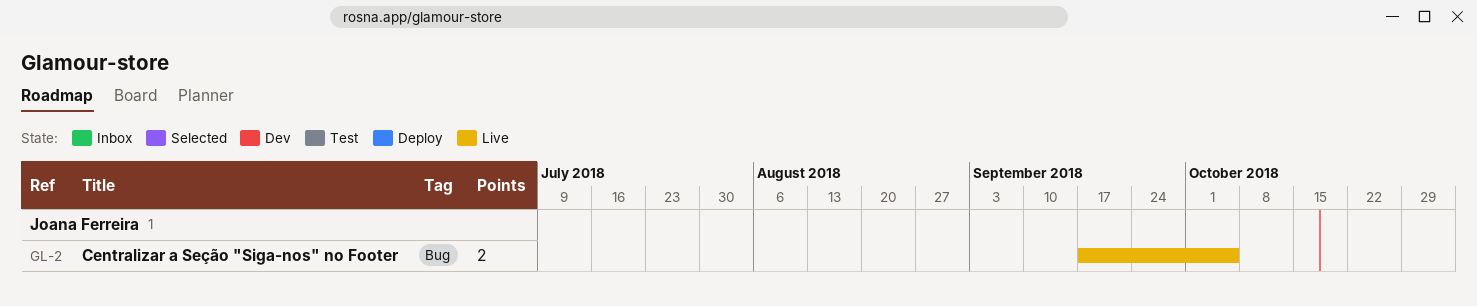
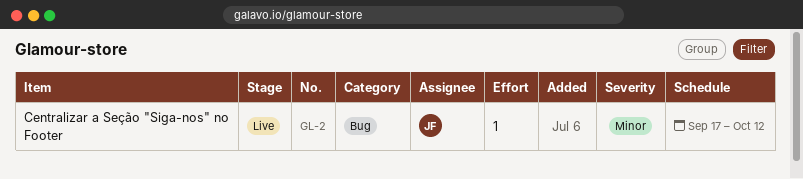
GL-2, estimate: 2 -> 1
GL-2, due: Oct 5 -> Oct 12

